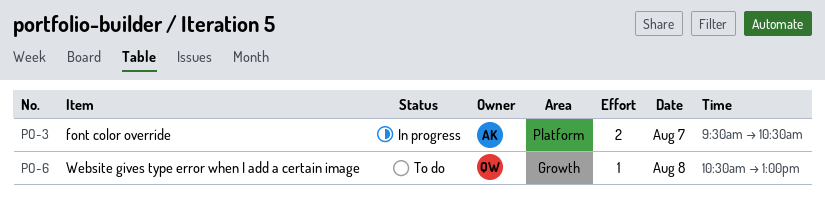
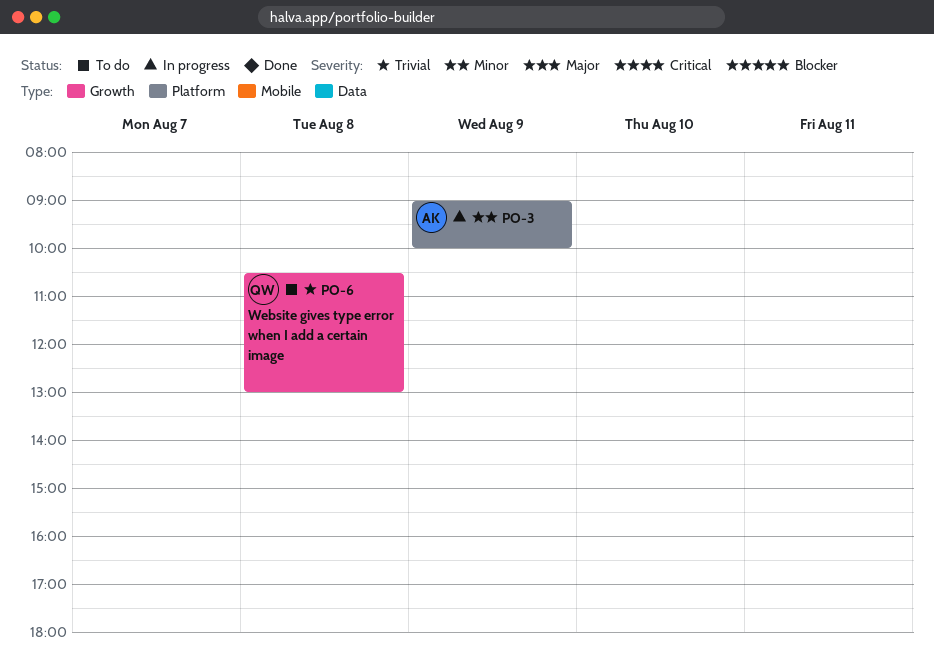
PO-3, day: Aug 7 -> Aug 9
PO-3, begins: 09:30 -> 09:00
PO-3, ends: 10:30 -> 10:00

